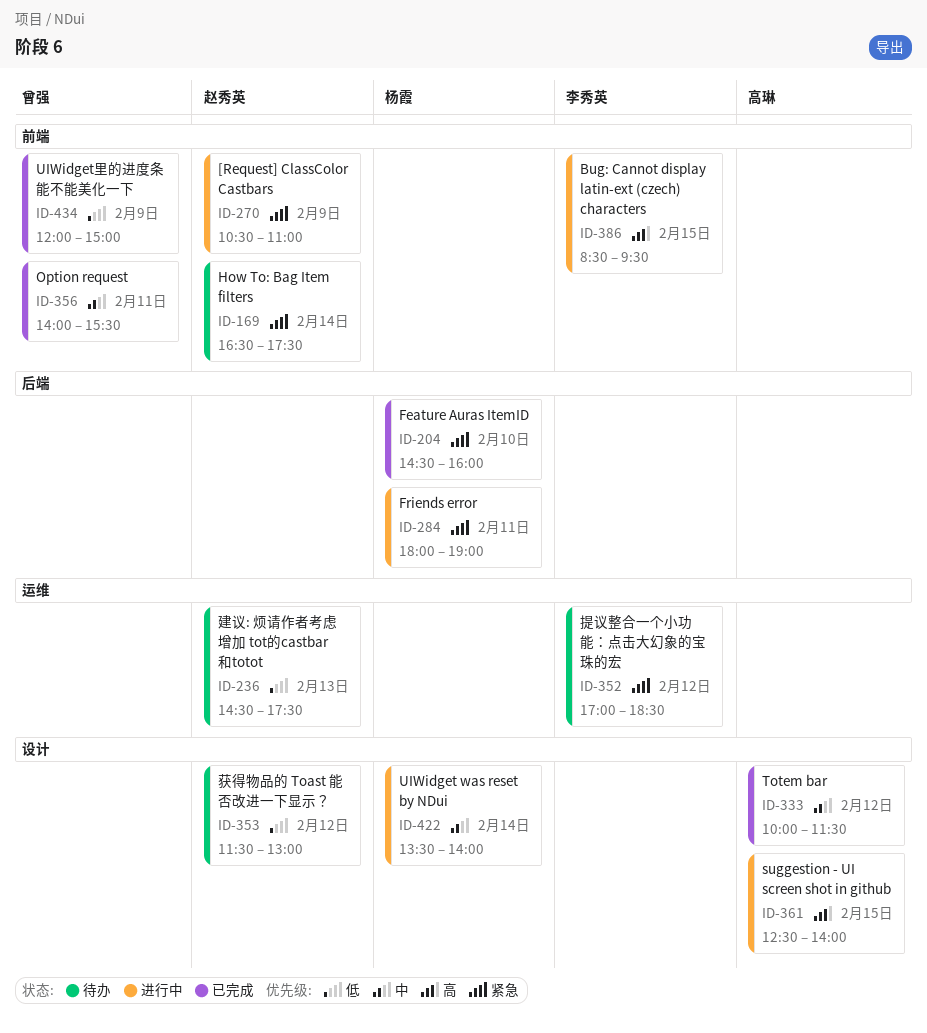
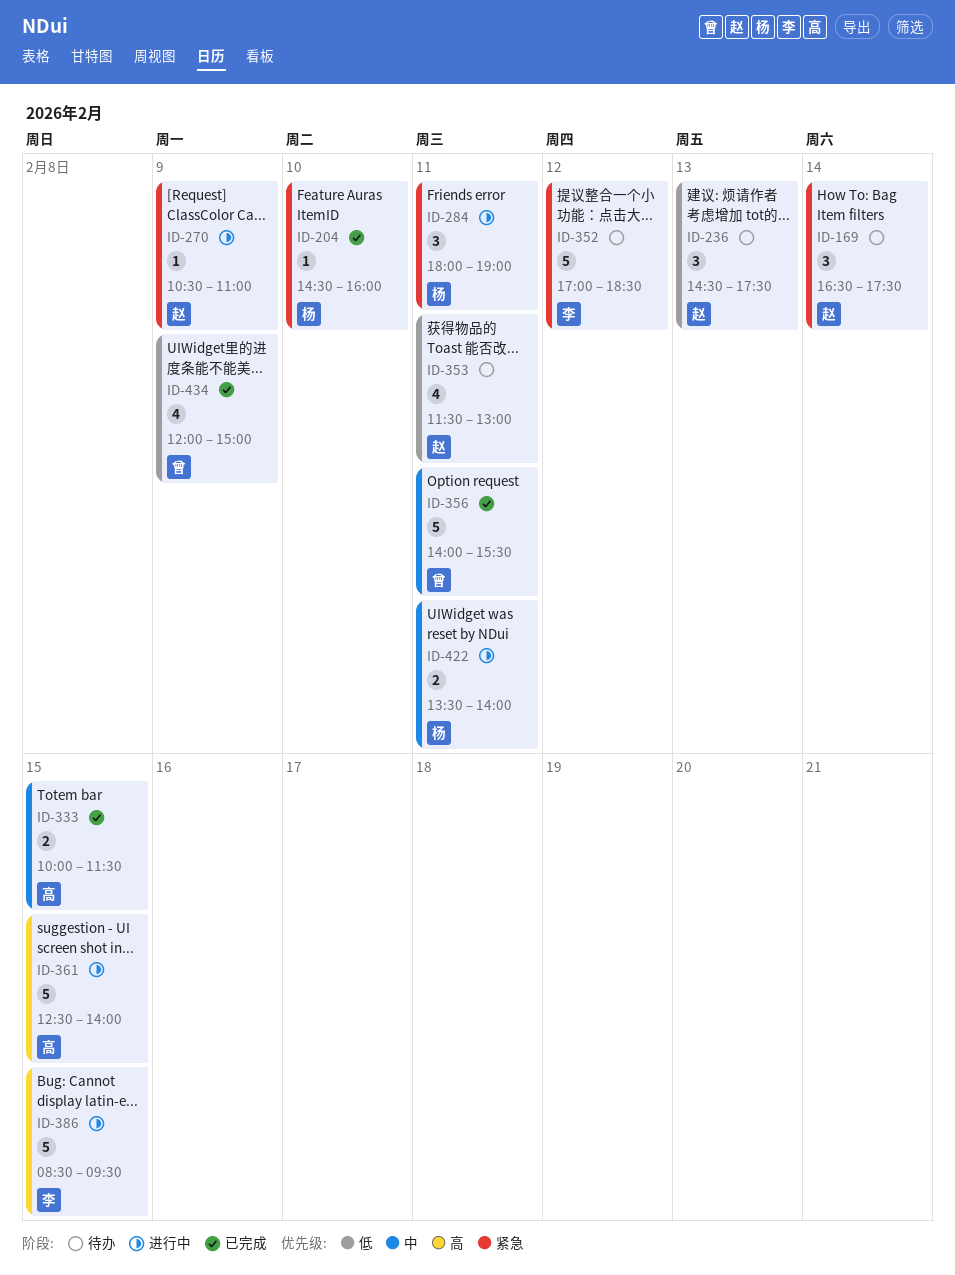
ID-333, day: Feb 12 -> Feb 15
ID-353, day: Feb 12 -> Feb 11
ID-422, day: Feb 14 -> Feb 11

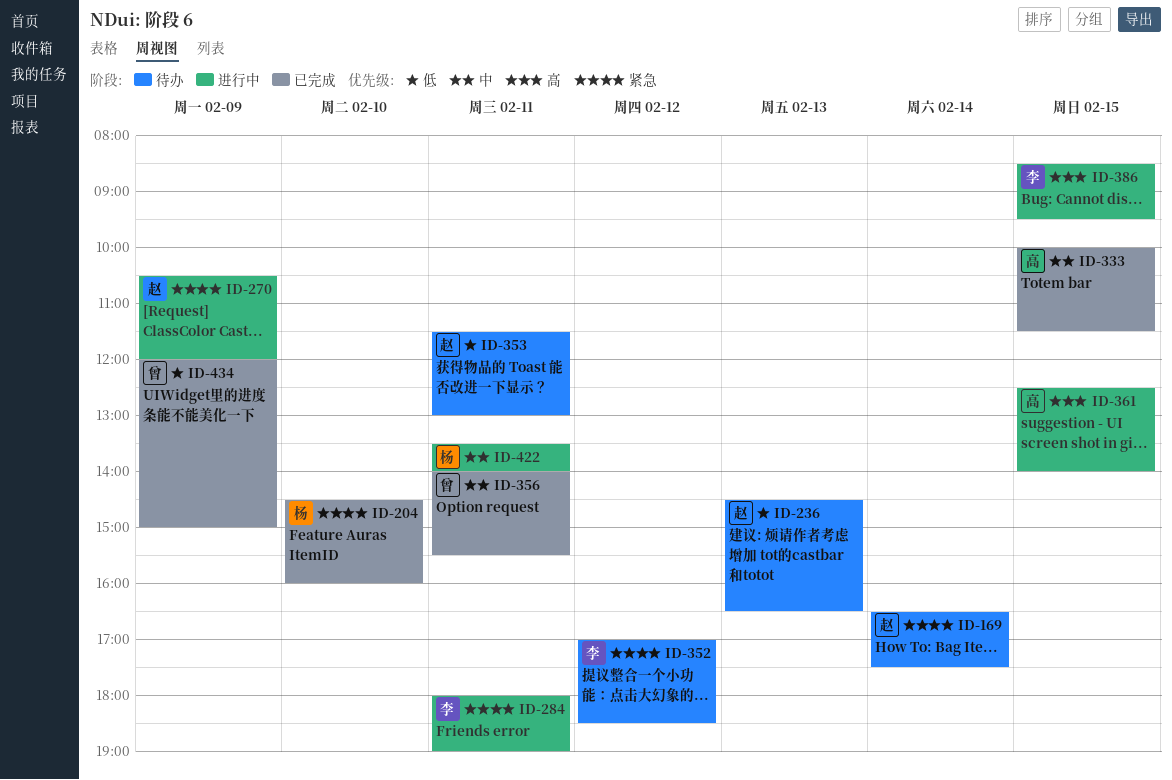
ID-236, ends: 17:30 -> 16:30
ID-270, ends: 11:00 -> 12:00
ID-284, owner: 杨 -> 李

